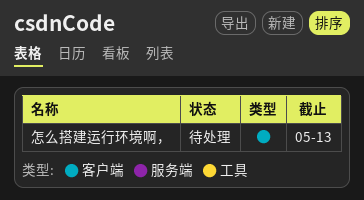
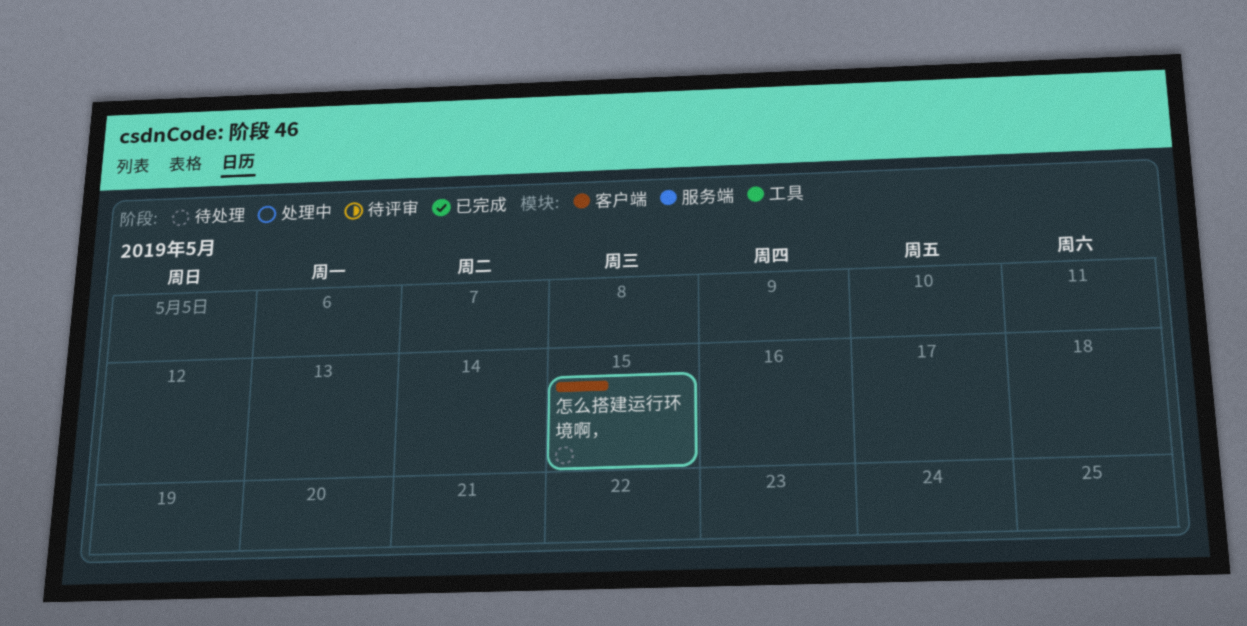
怎么搭建运行环境啊，, due: May 13 -> May 15

